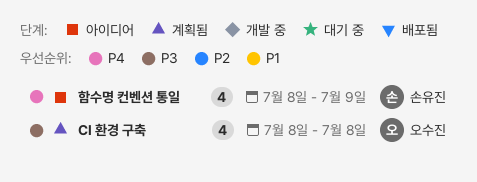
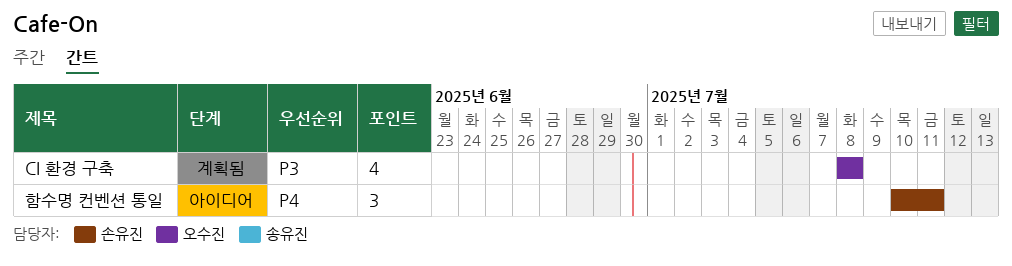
함수명 컨벤션 통일, estimate: 4 -> 3
함수명 컨벤션 통일, start: Jul 8 -> Jul 10
함수명 컨벤션 통일, due: Jul 9 -> Jul 11

